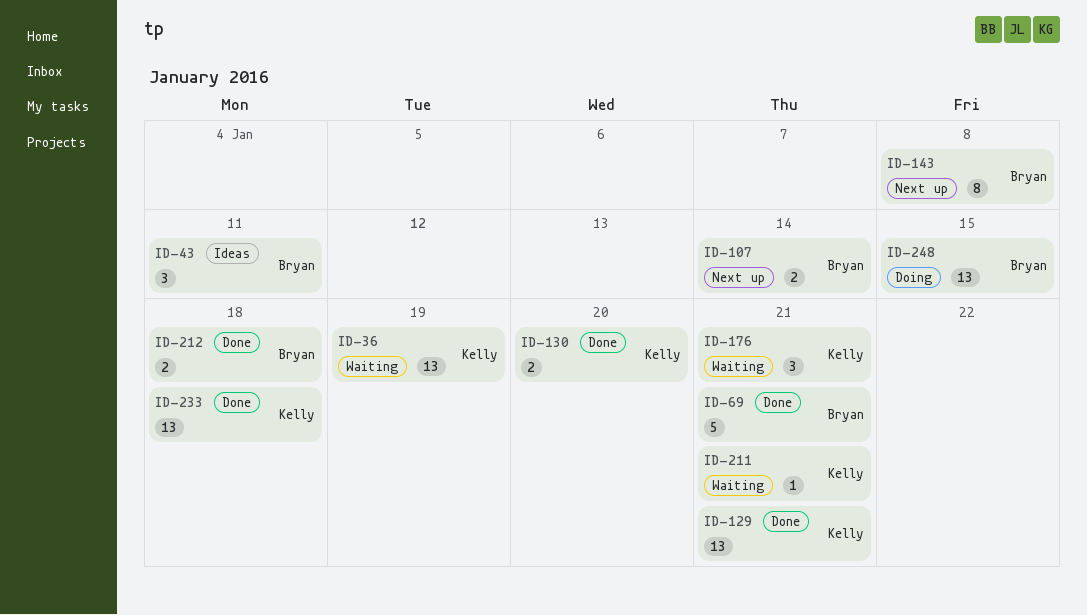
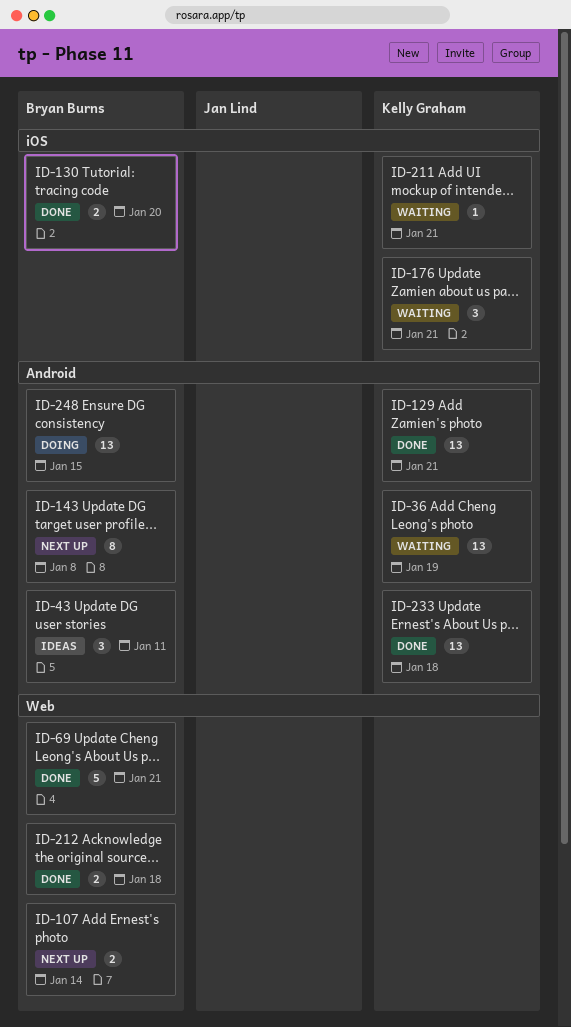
ID-130, owner: Kelly Graham -> Bryan Burns

